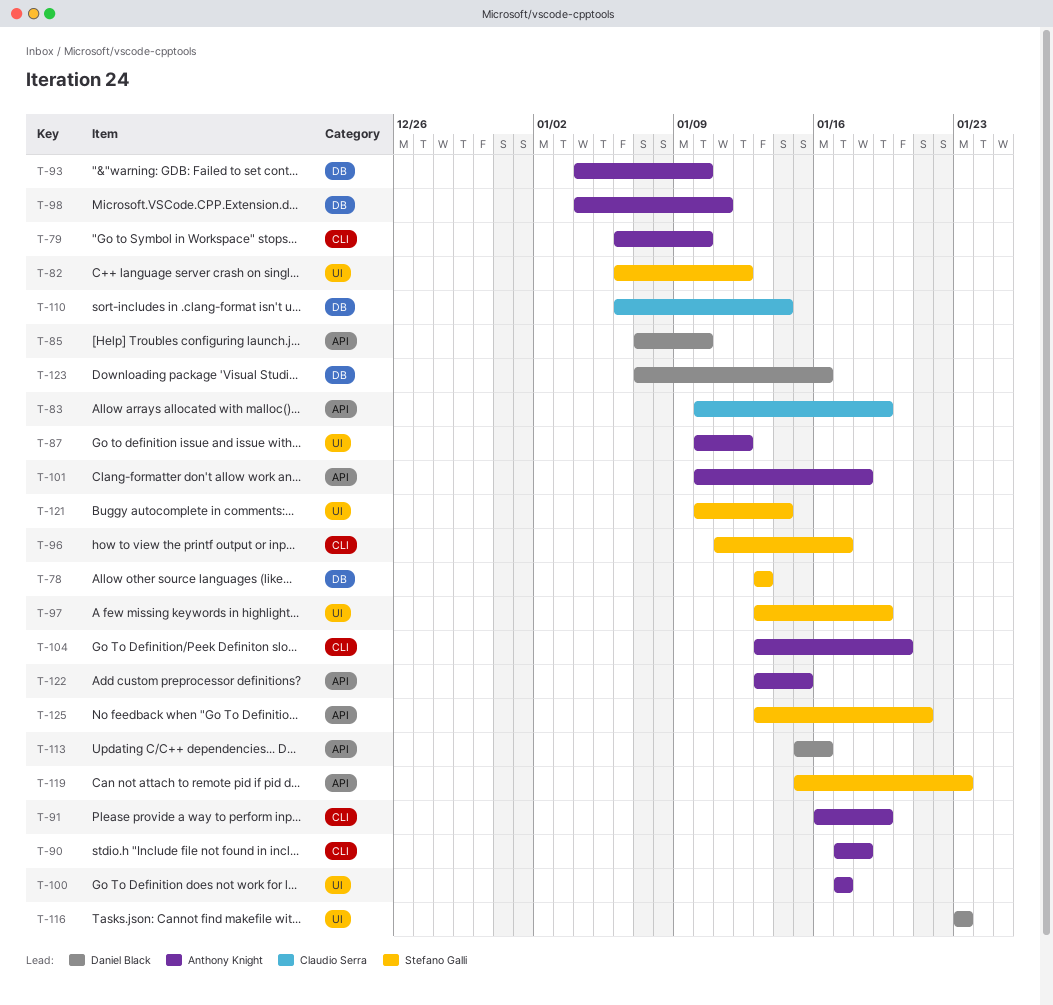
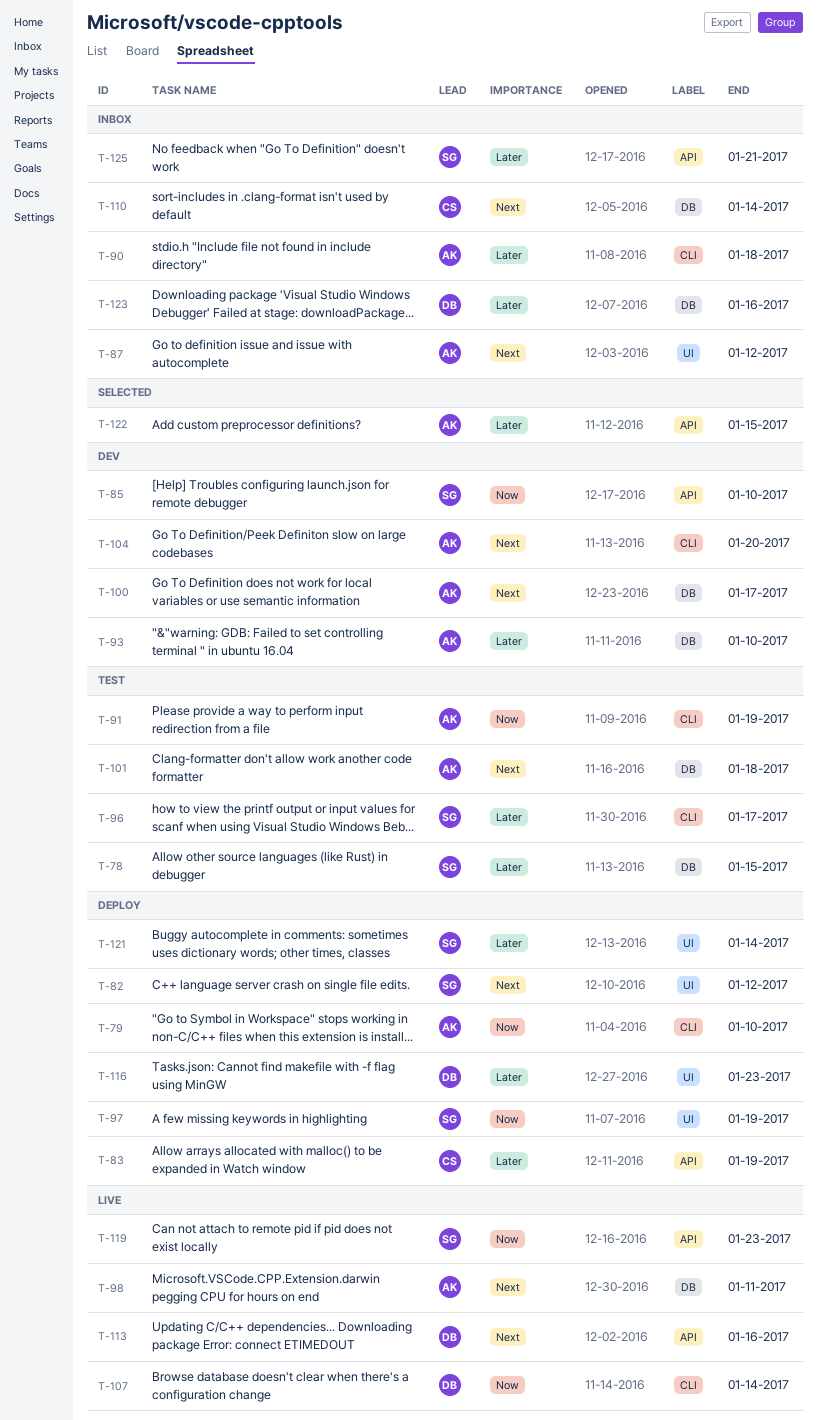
T-78, due: Jan 13 -> Jan 15
T-85, owner: Daniel Black -> Stefano Galli
T-100, label: UI -> DB
T-101, label: API -> DB
T-107: none -> present

